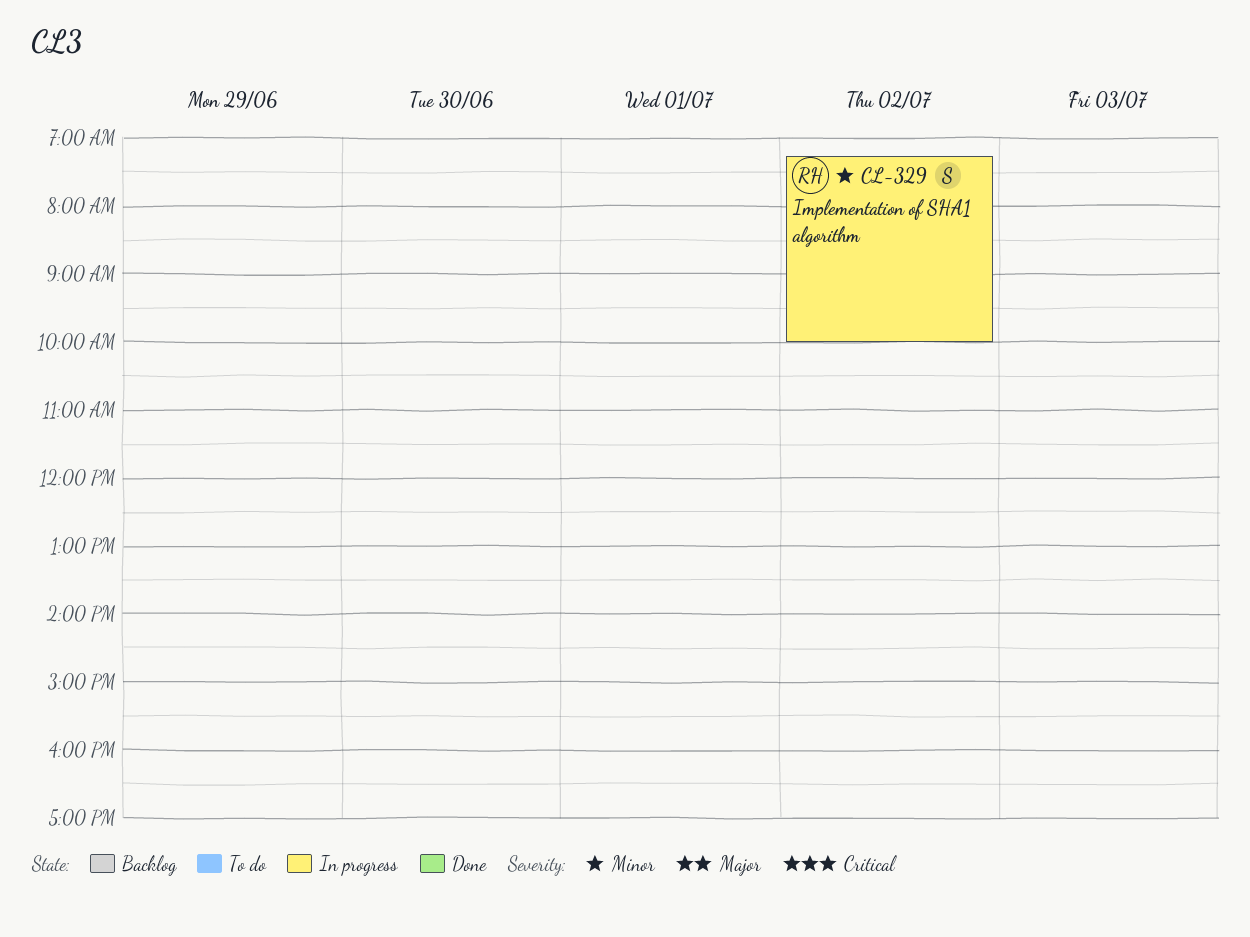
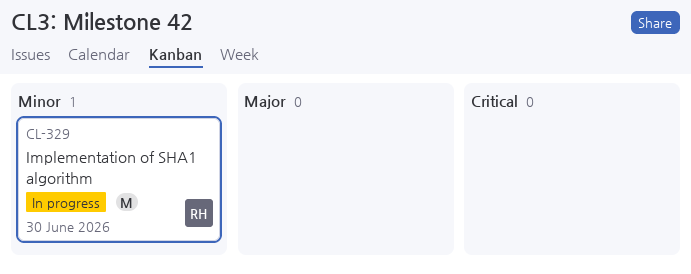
CL-329, estimate: S -> M
CL-329, day: Jul 2 -> Jun 30

